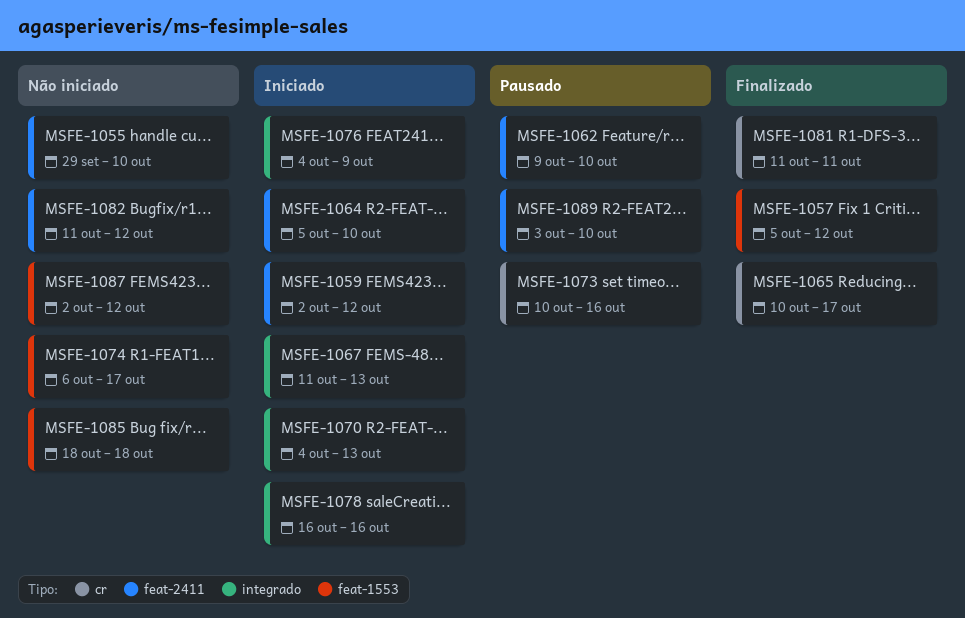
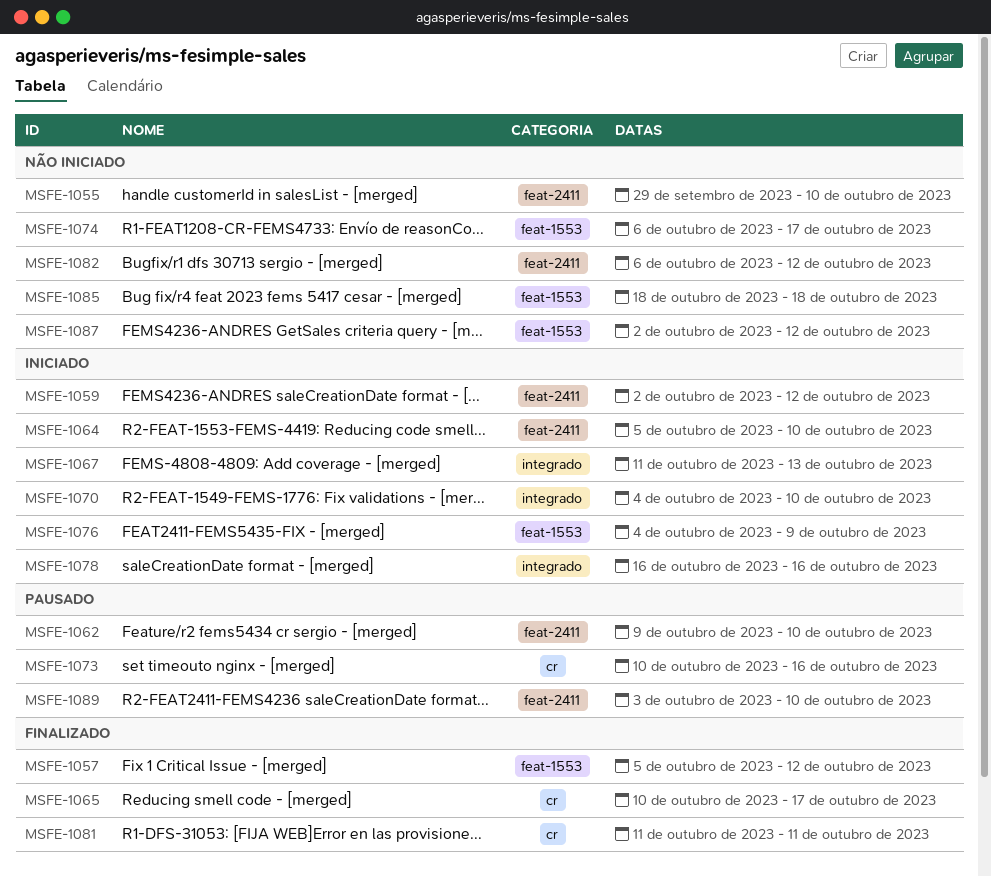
MSFE-1070, due: Oct 13 -> Oct 10
MSFE-1076, label: integrado -> feat-1553
MSFE-1082, start: Oct 11 -> Oct 6

